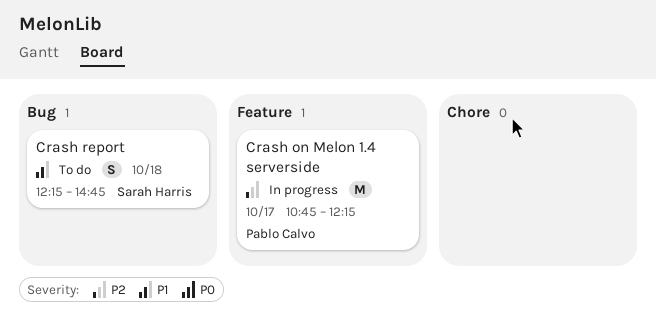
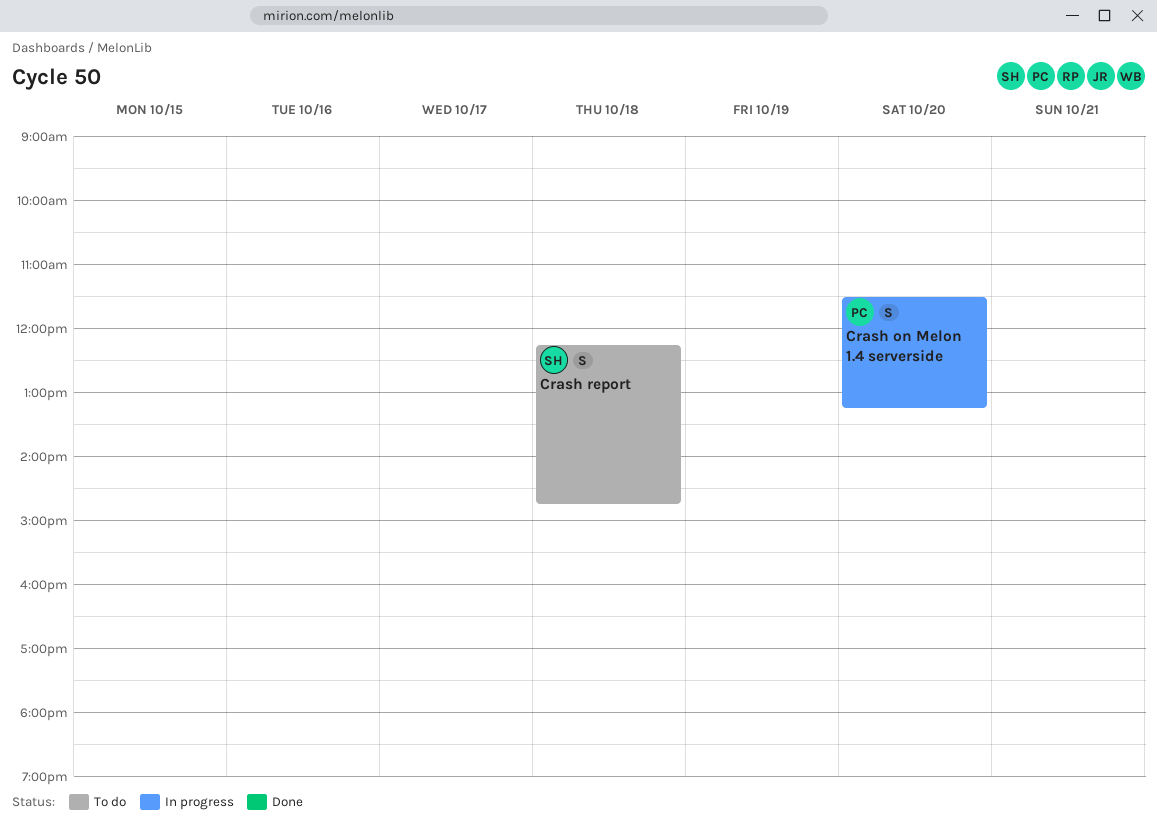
Crash on Melon 1.4 serverside, estimate: M -> S
Crash on Melon 1.4 serverside, day: Oct 17 -> Oct 20
Crash on Melon 1.4 serverside, begins: 10:45 -> 11:30
Crash on Melon 1.4 serverside, ends: 12:15 -> 13:15

